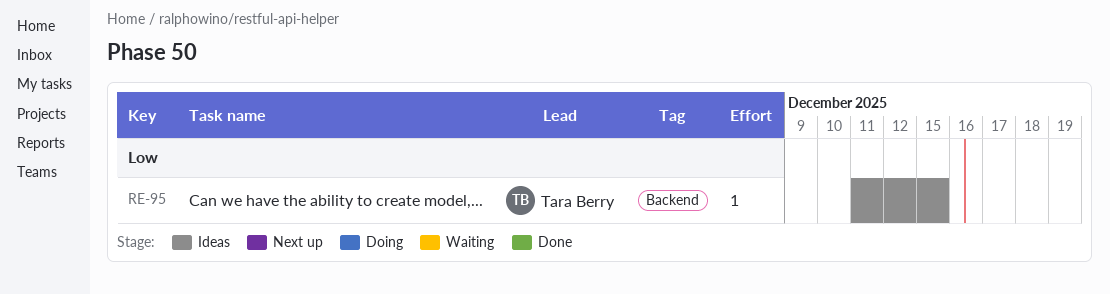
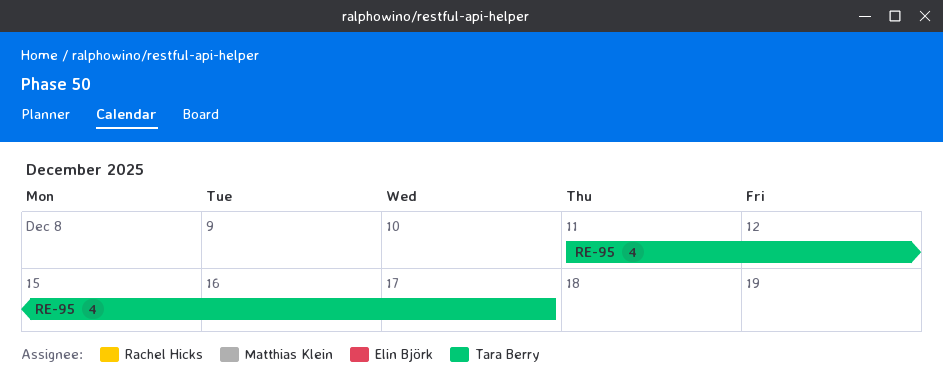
RE-95, estimate: 1 -> 4
RE-95, due: Dec 15 -> Dec 17

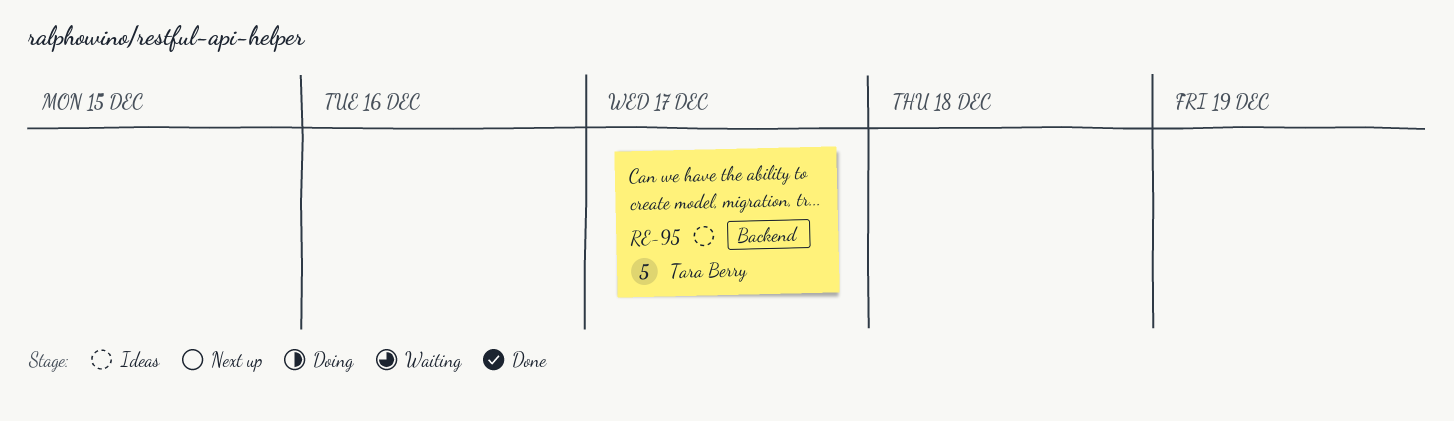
RE-95, estimate: 4 -> 5

